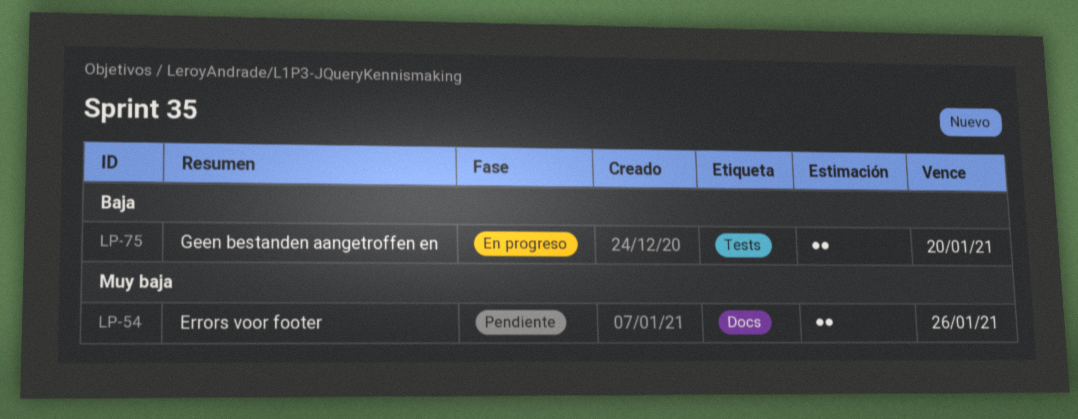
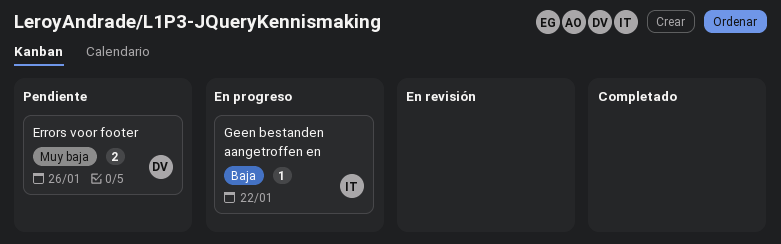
Geen bestanden aangetroffen en, estimate: 2 -> 1
Geen bestanden aangetroffen en, due: Jan 20 -> Jan 22

